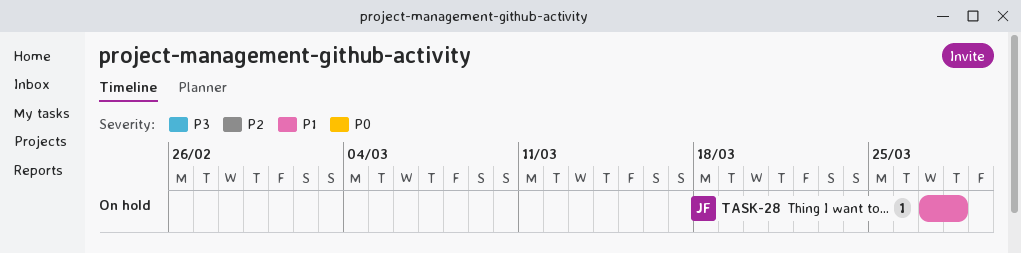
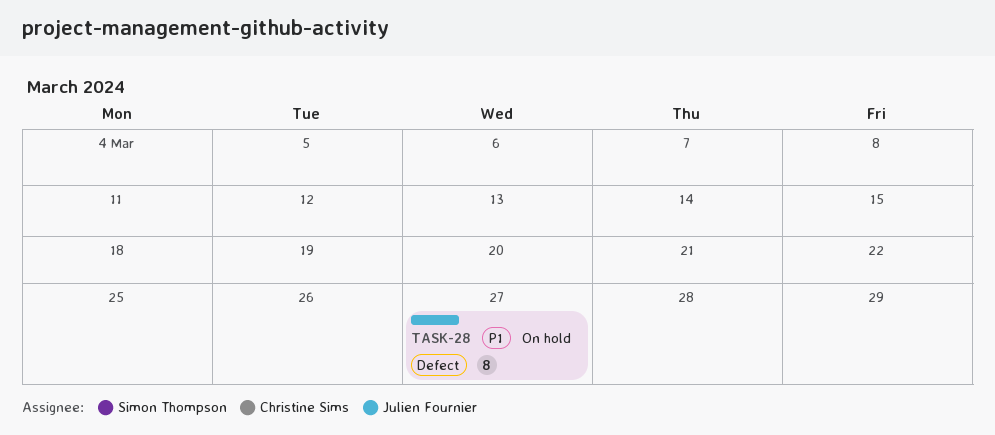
TASK-28, estimate: 1 -> 8
TASK-28, due: Mar 28 -> Mar 27

